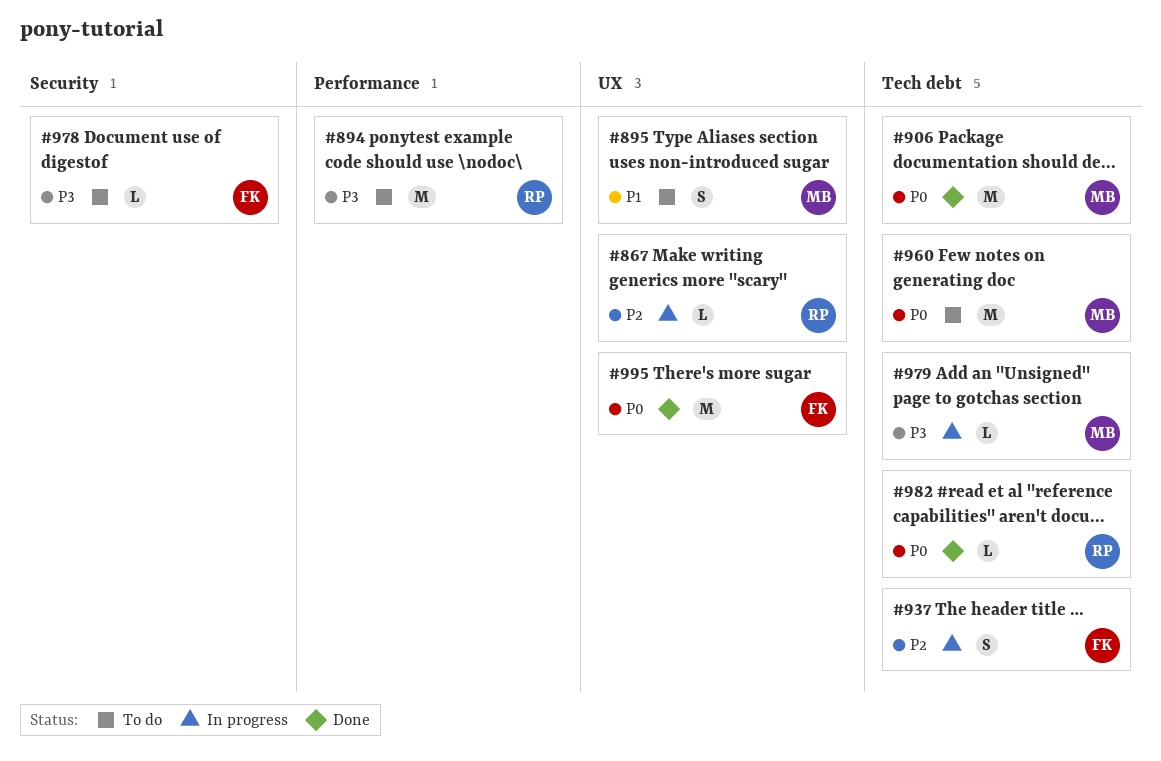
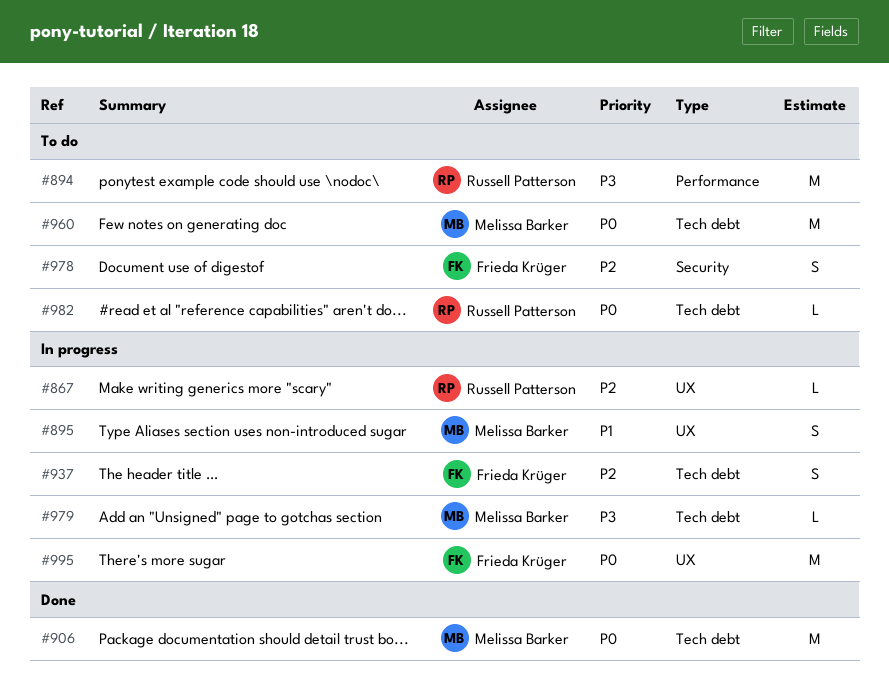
#895, status: To do -> In progress
#978, priority: P3 -> P2
#978, estimate: L -> S
#982, status: Done -> To do
#995, status: Done -> In progress

